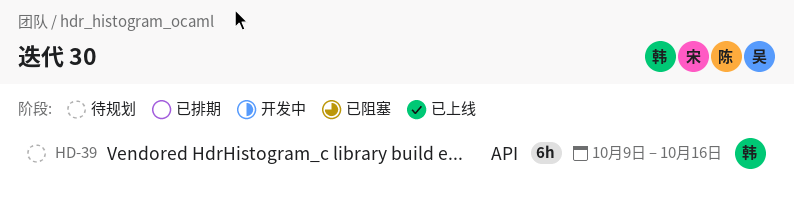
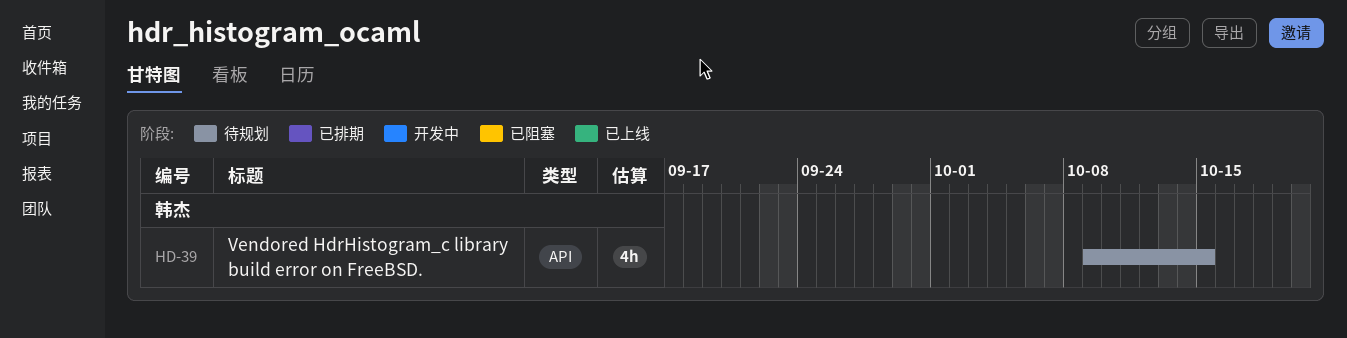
HD-39, estimate: 6h -> 4h
HD-39, due: Oct 16 -> Oct 15

